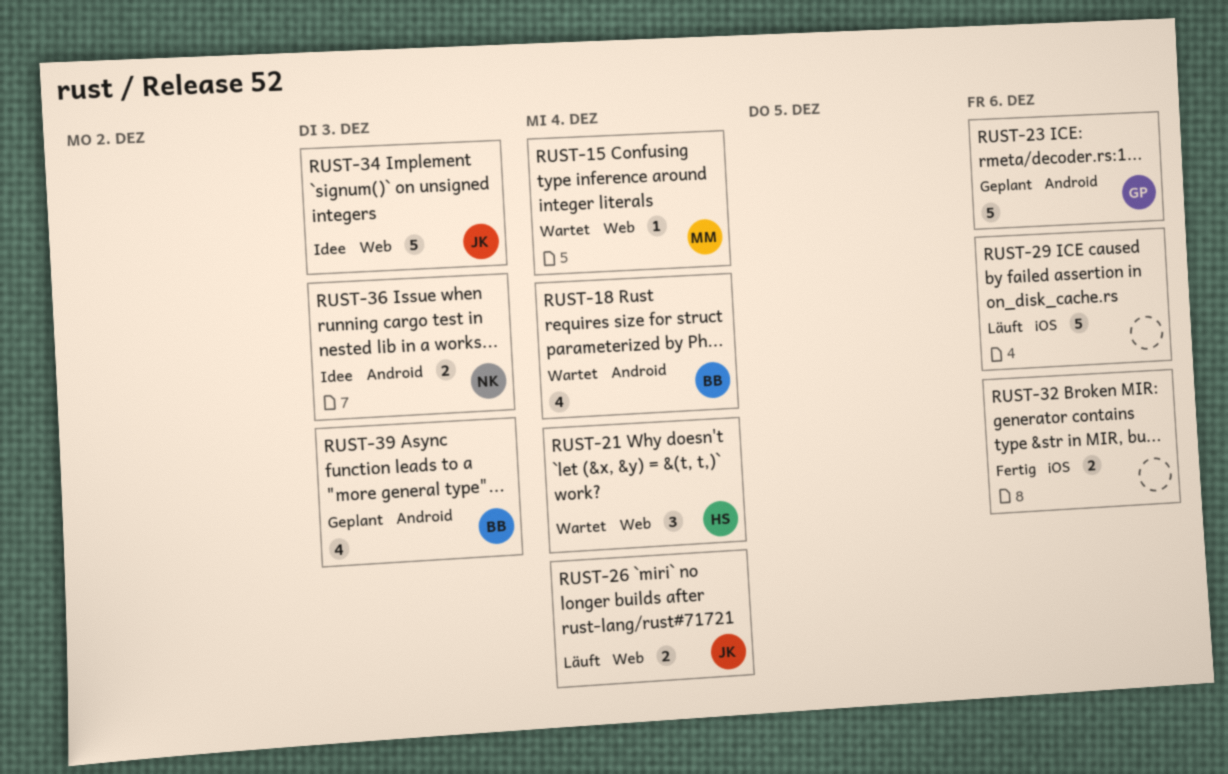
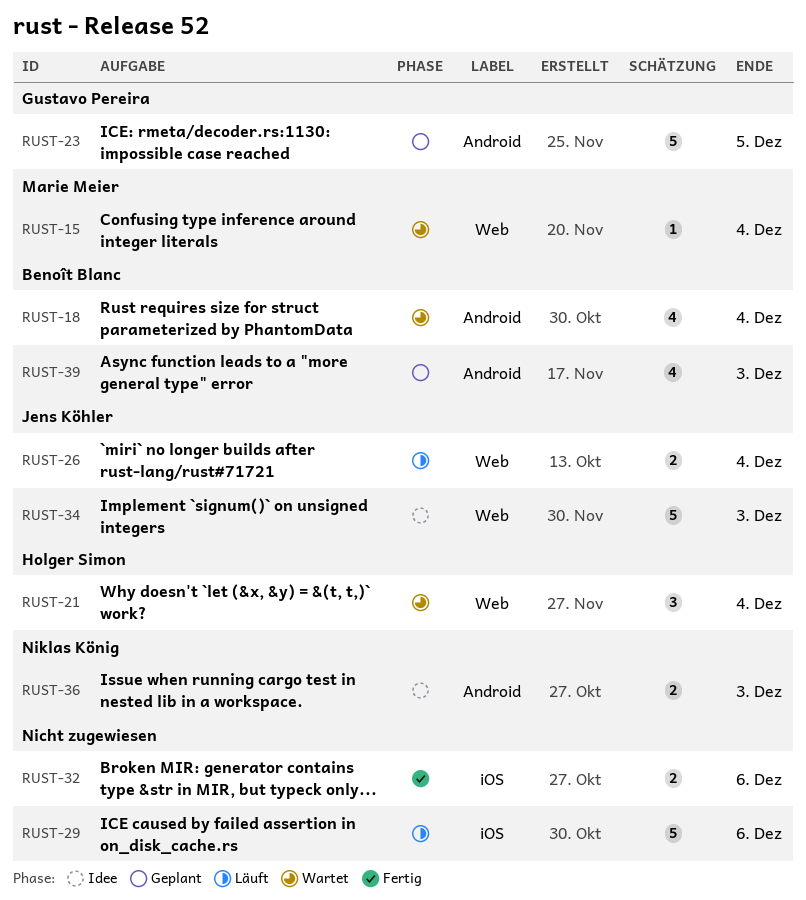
RUST-23, due: Dec 6 -> Dec 5

